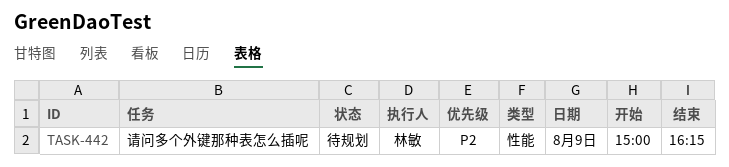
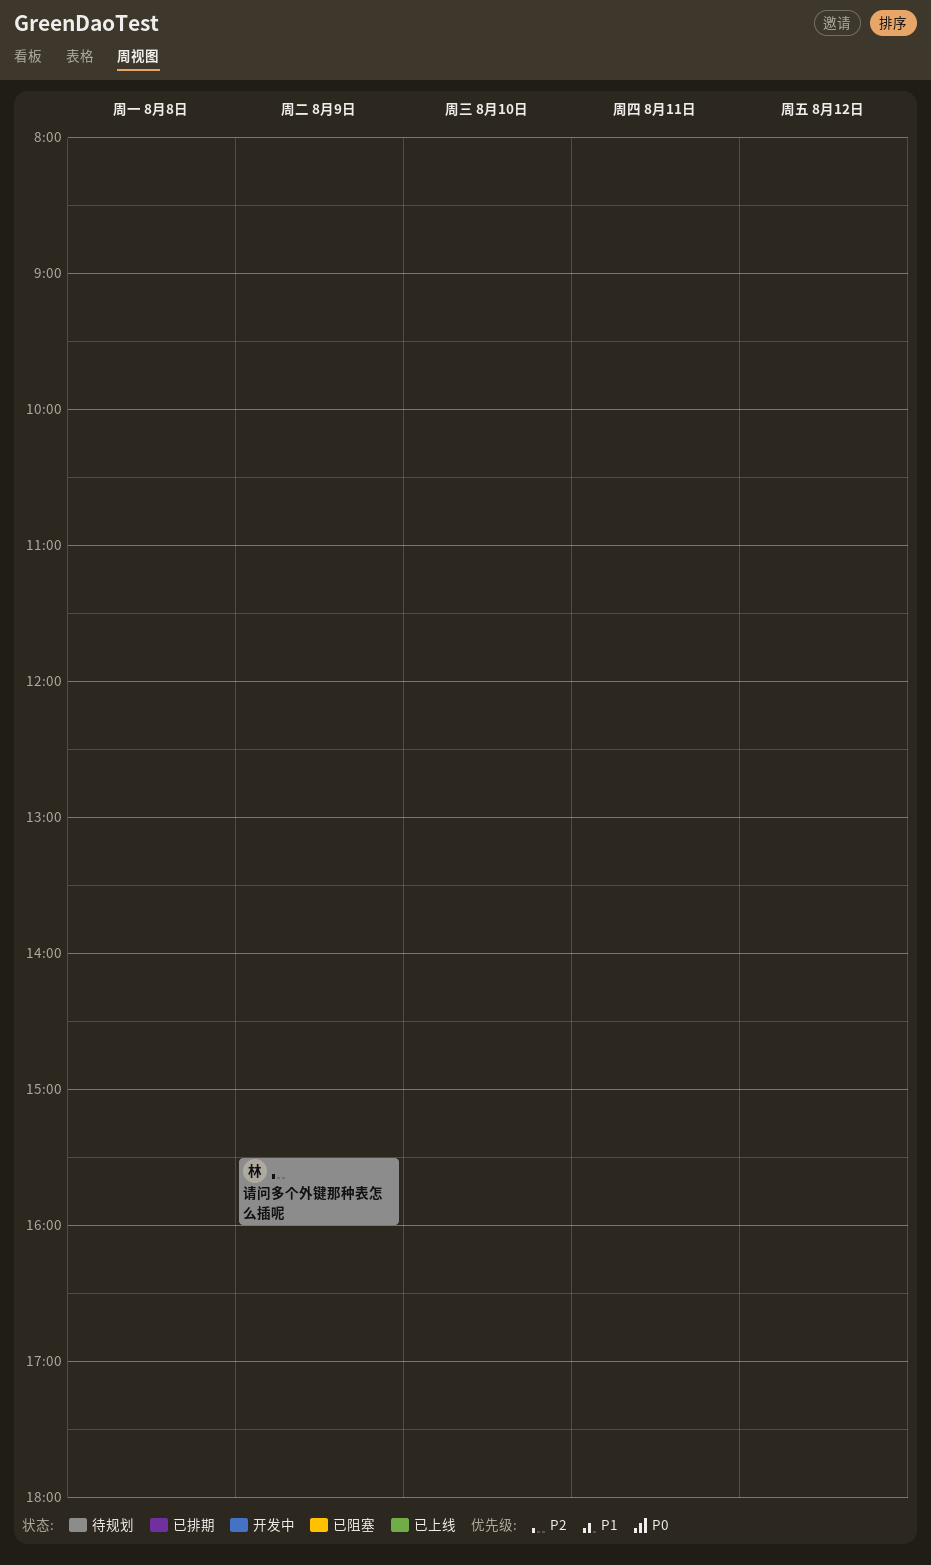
请问多个外键那种表怎么插呢, begins: 15:00 -> 15:30
请问多个外键那种表怎么插呢, ends: 16:15 -> 16:00

